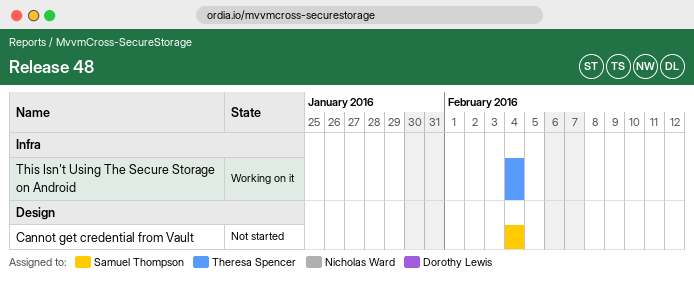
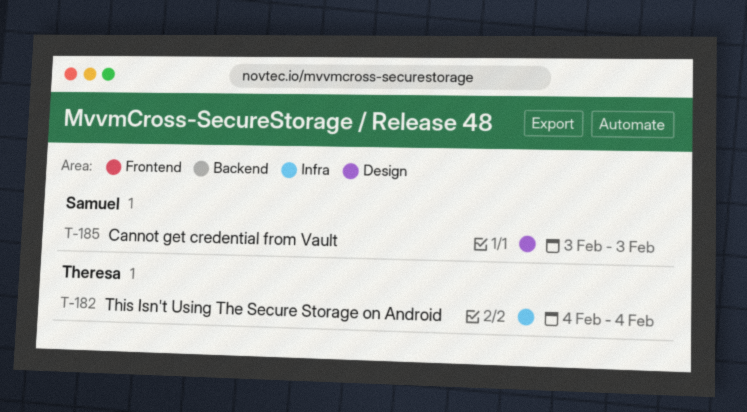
Cannot get credential from Vault, start: Feb 4 -> Feb 3
Cannot get credential from Vault, due: Feb 4 -> Feb 3

